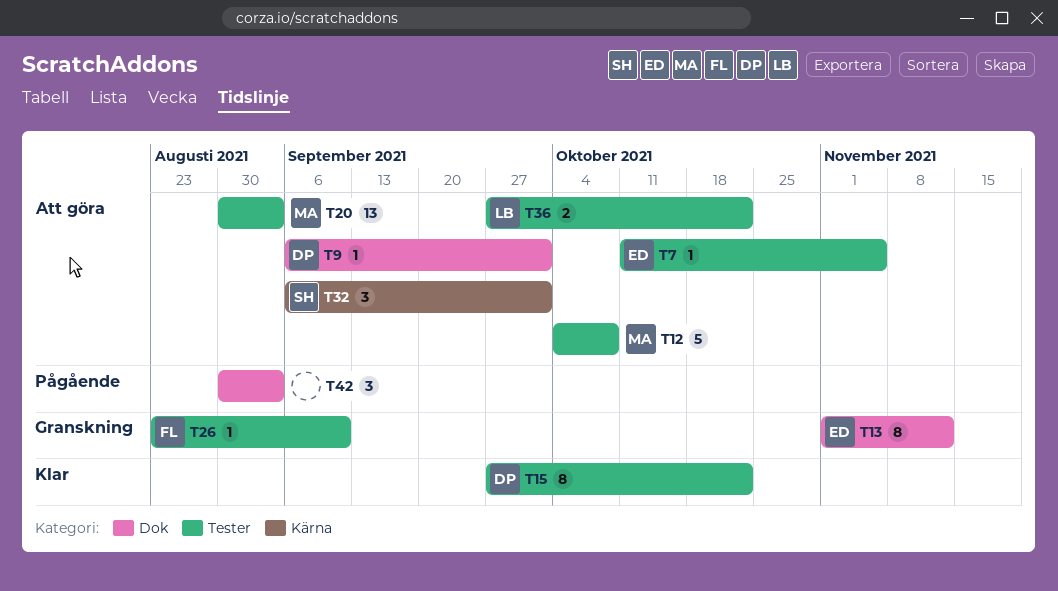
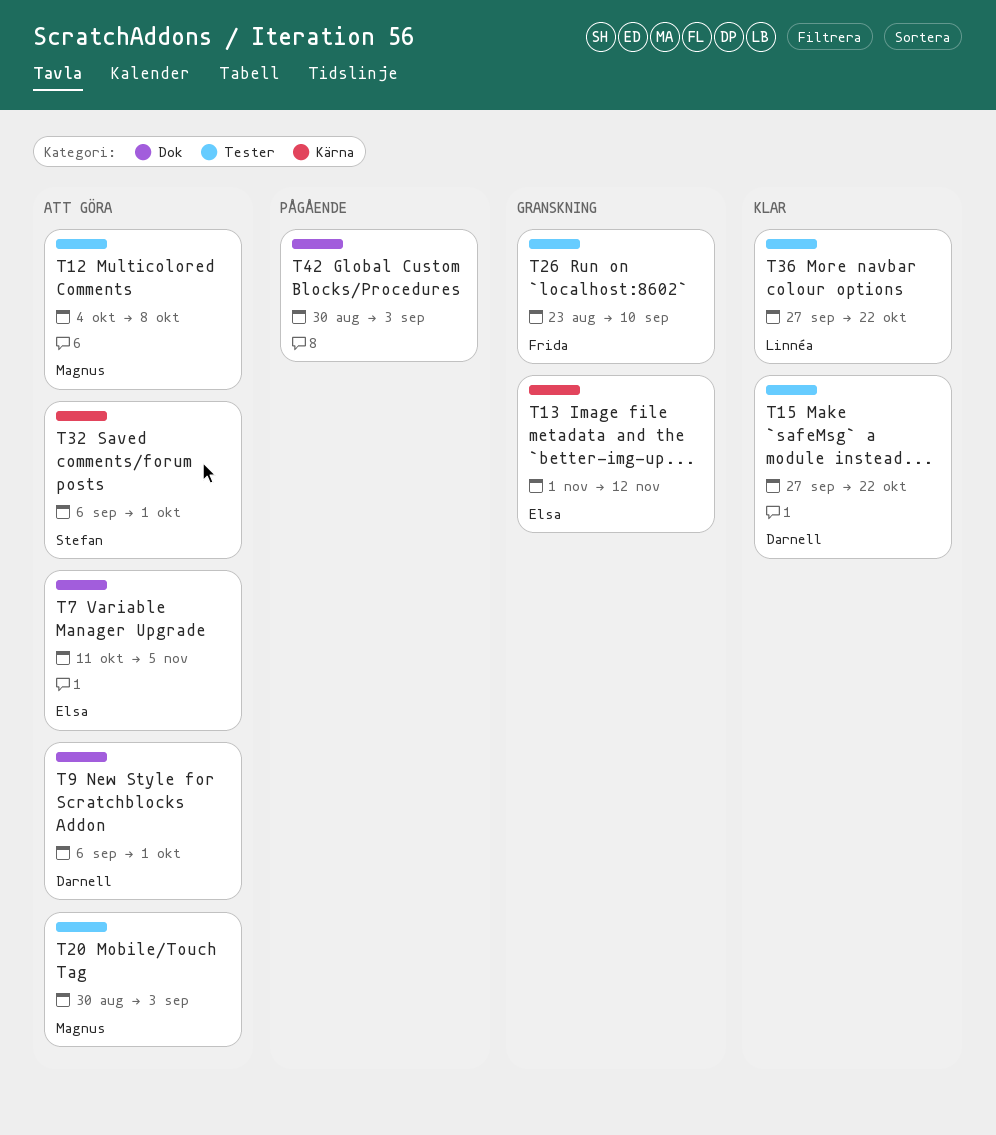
T7, label: Tester -> Dok
T13, label: Dok -> Kärna
T36, status: Att göra -> Klar

